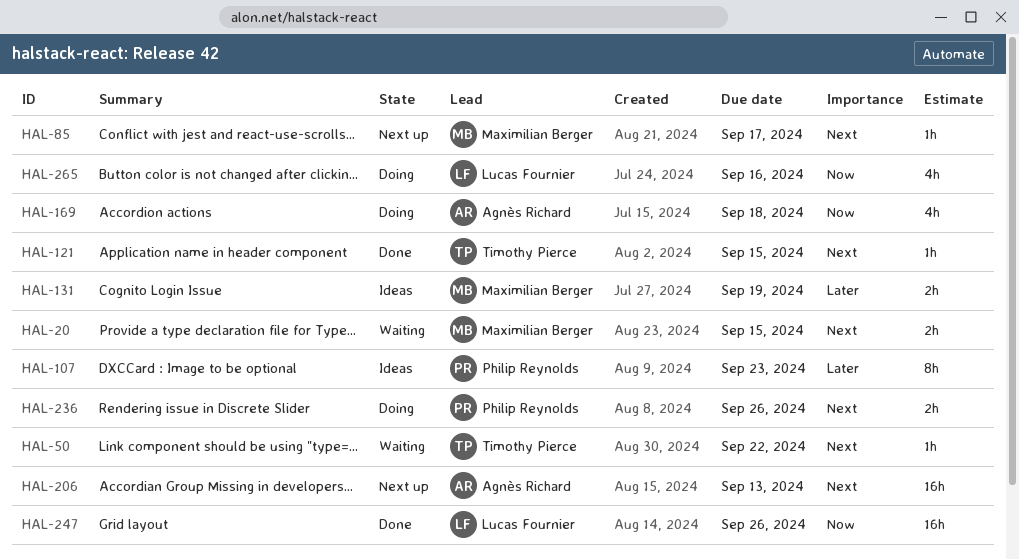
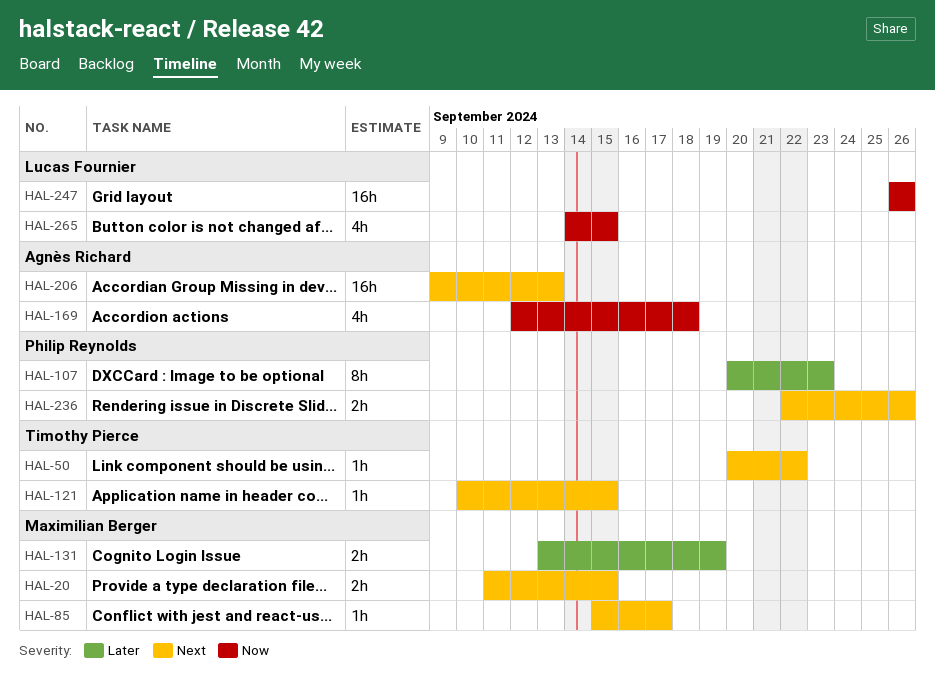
HAL-265, due: Sep 16 -> Sep 15

